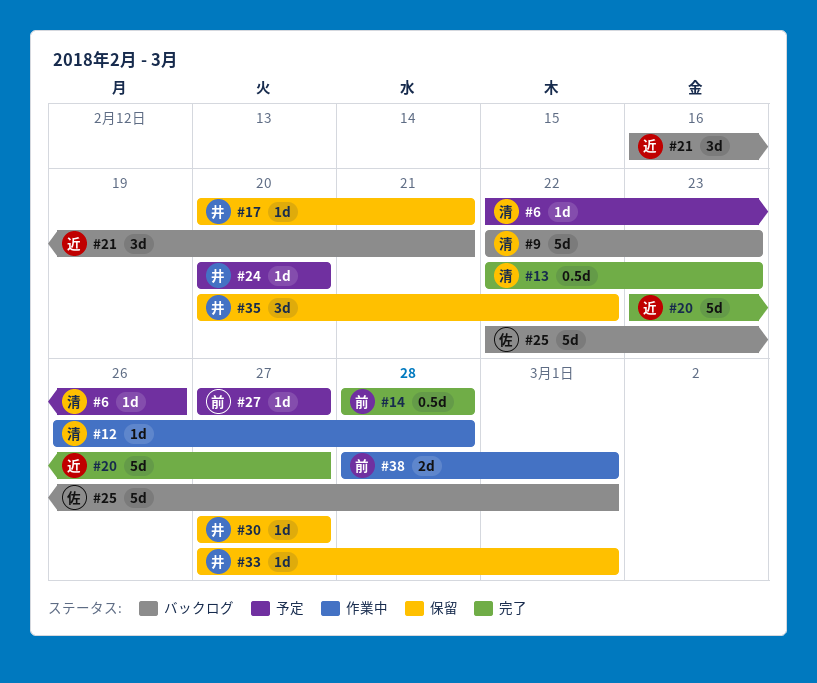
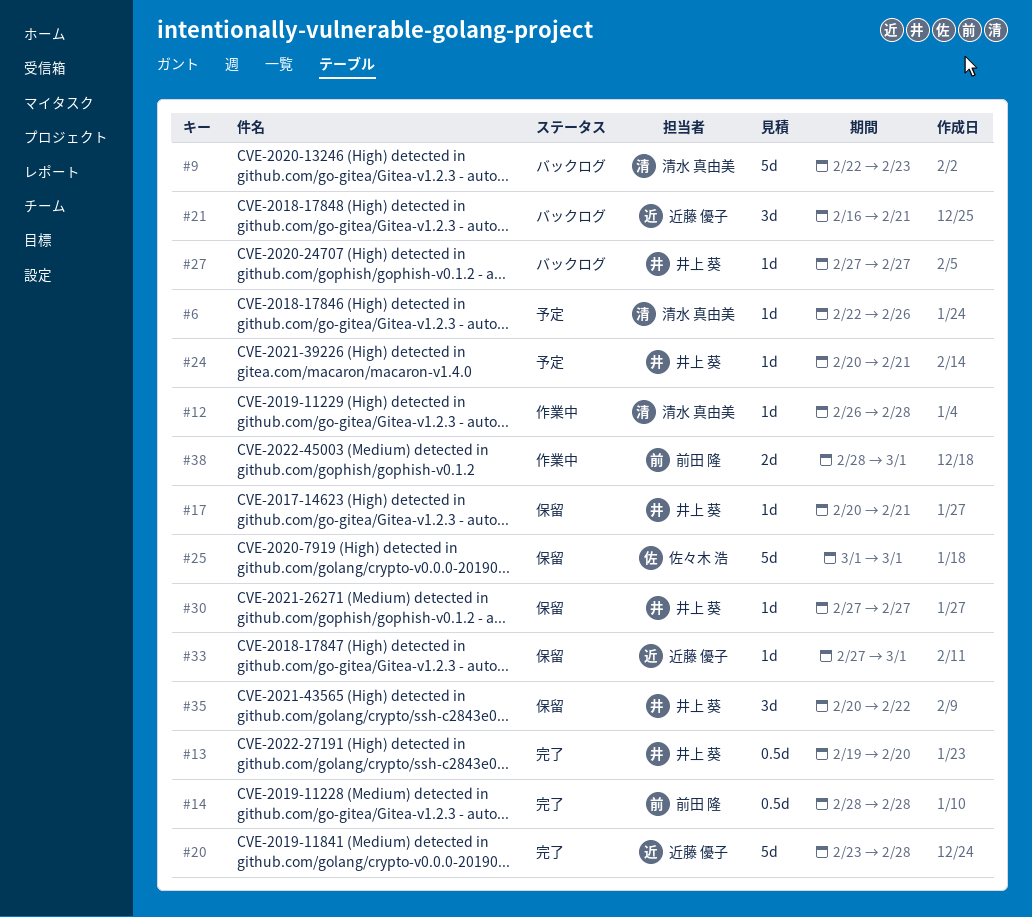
#13, owner: 清水 真由美 -> 井上 葵
#13, start: Feb 22 -> Feb 19
#13, due: Feb 23 -> Feb 20
#20, due: Feb 27 -> Feb 28
#24, due: Feb 20 -> Feb 21
#25, status: バックログ -> 保留
#25, start: Feb 22 -> Mar 1
#27, status: 予定 -> バックログ
#27, owner: 前田 隆 -> 井上 葵
#33, owner: 井上 葵 -> 近藤 優子

